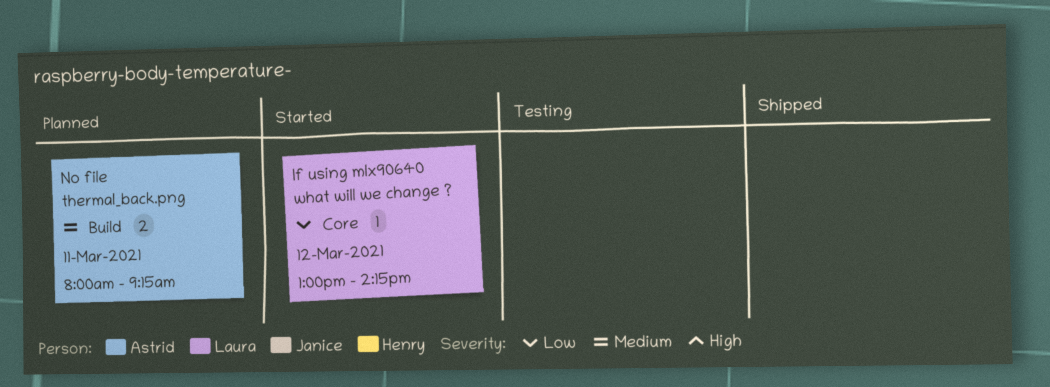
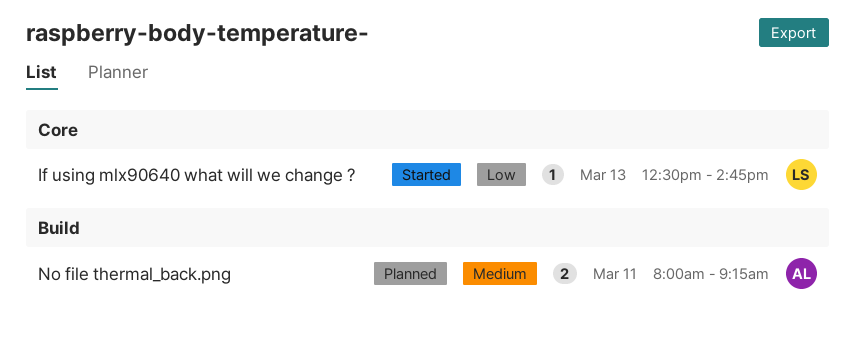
If using mlx90640 what will we change ?, day: Mar 12 -> Mar 13
If using mlx90640 what will we change ?, begins: 13:00 -> 12:30
If using mlx90640 what will we change ?, ends: 14:15 -> 14:45

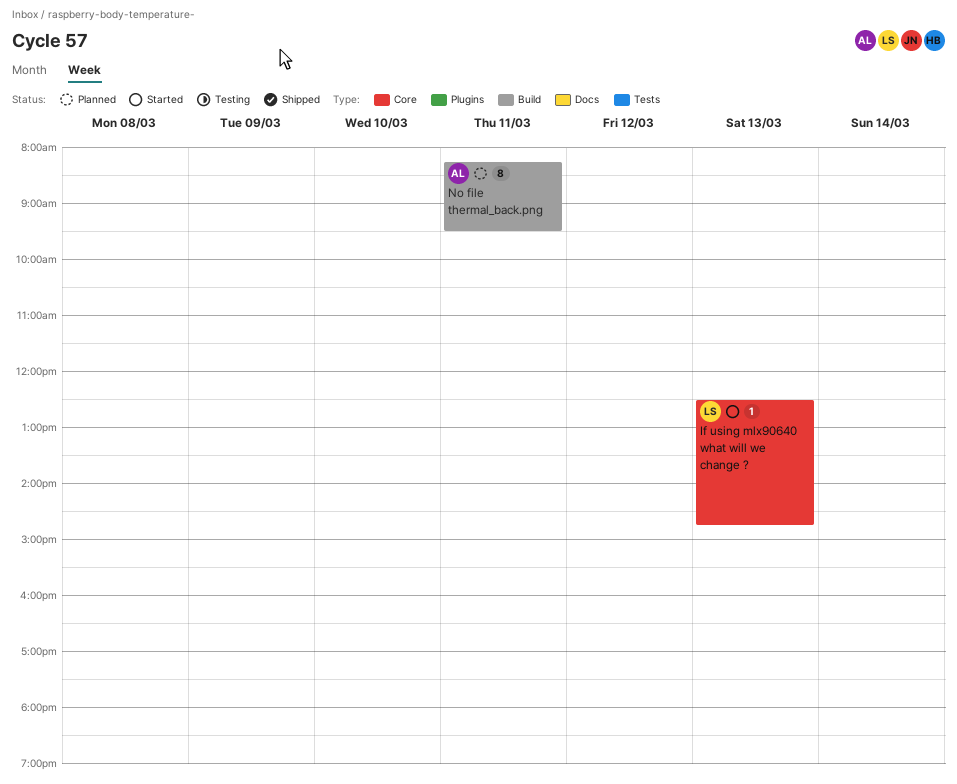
No file thermal_back.png, estimate: 2 -> 8
No file thermal_back.png, begins: 08:00 -> 08:15
No file thermal_back.png, ends: 09:15 -> 09:30

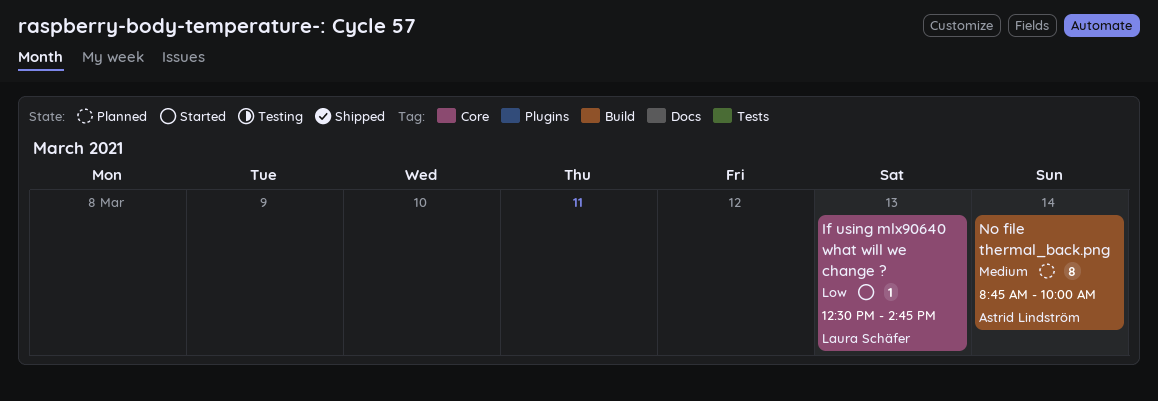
No file thermal_back.png, day: Mar 11 -> Mar 14
No file thermal_back.png, begins: 08:15 -> 08:45
No file thermal_back.png, ends: 09:30 -> 10:00

